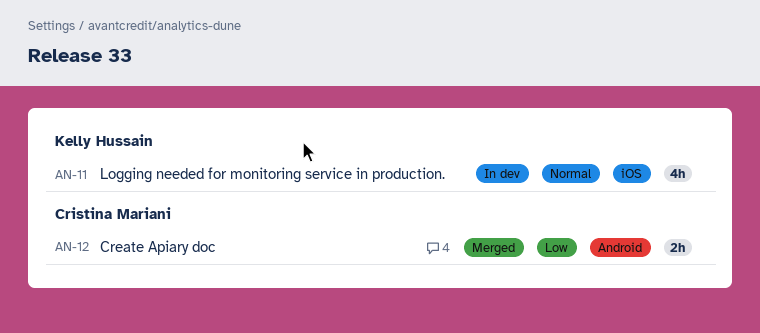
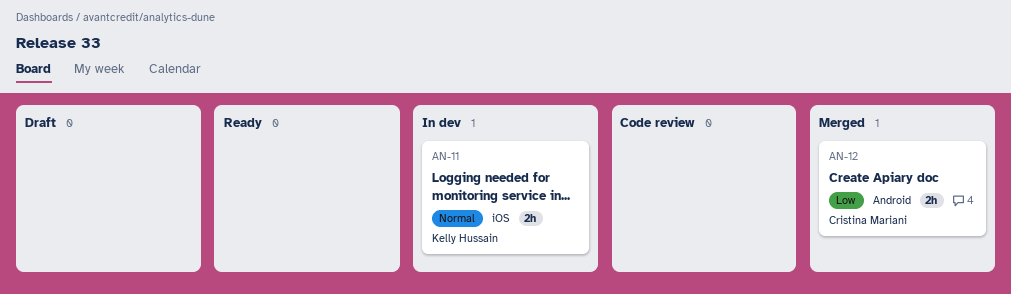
AN-11, estimate: 4h -> 2h

